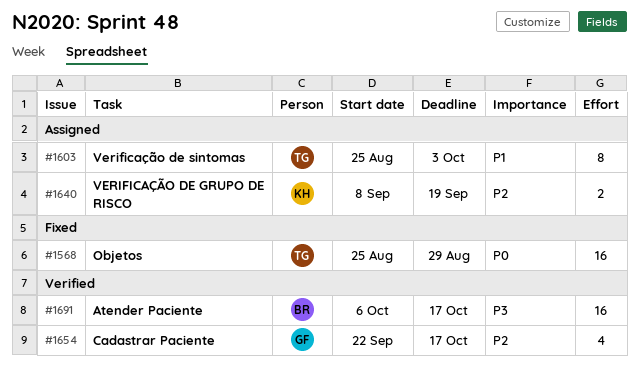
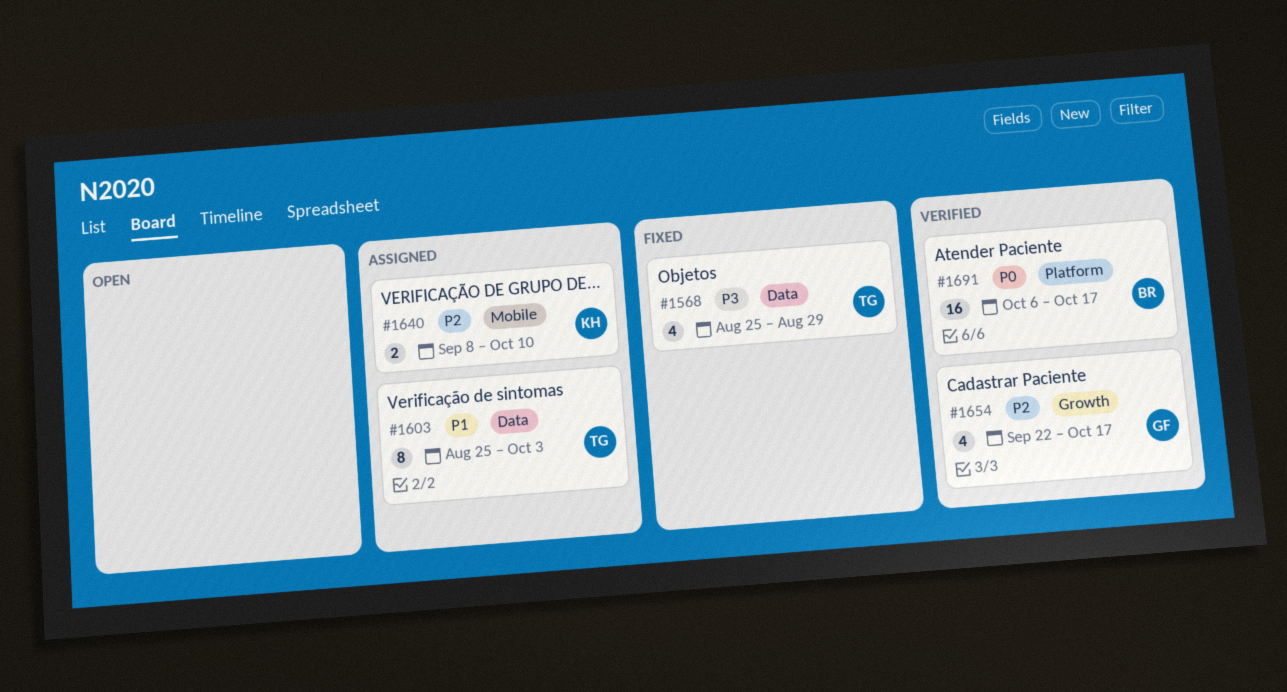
#1568, priority: P0 -> P3
#1568, estimate: 16 -> 4
#1640, due: Sep 19 -> Oct 10
#1691, priority: P3 -> P0

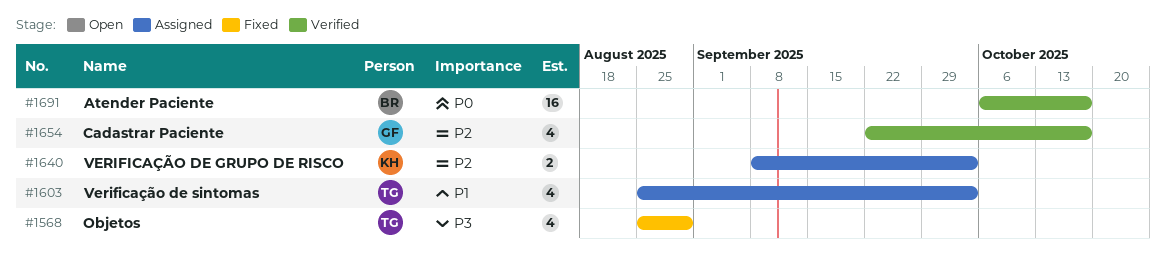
#1603, estimate: 8 -> 4
#1640, due: Oct 10 -> Oct 3

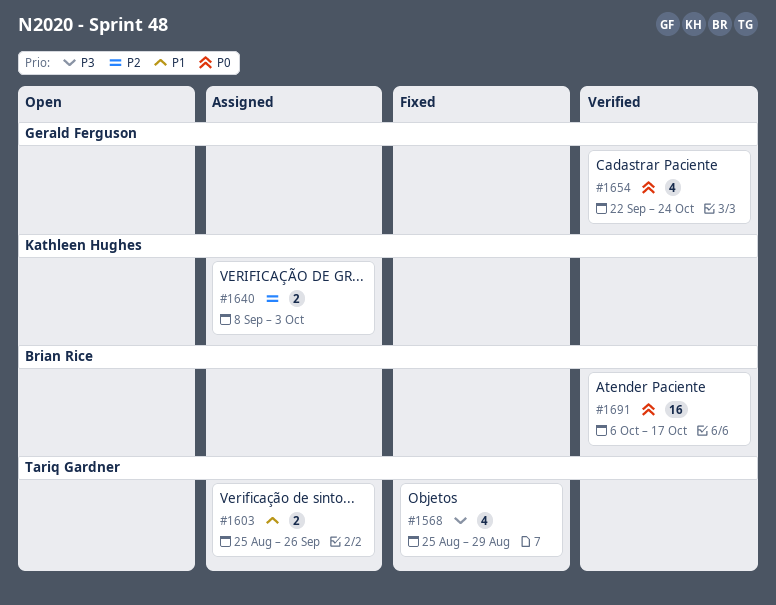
#1603, estimate: 4 -> 2
#1603, due: Oct 3 -> Sep 26
#1654, priority: P2 -> P0
#1654, due: Oct 17 -> Oct 24

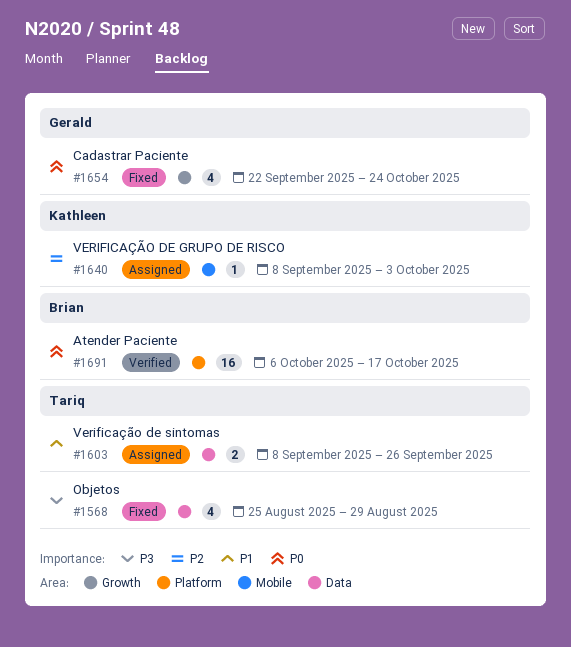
#1603, start: Aug 25 -> Sep 8
#1640, estimate: 2 -> 1
#1654, status: Verified -> Fixed

